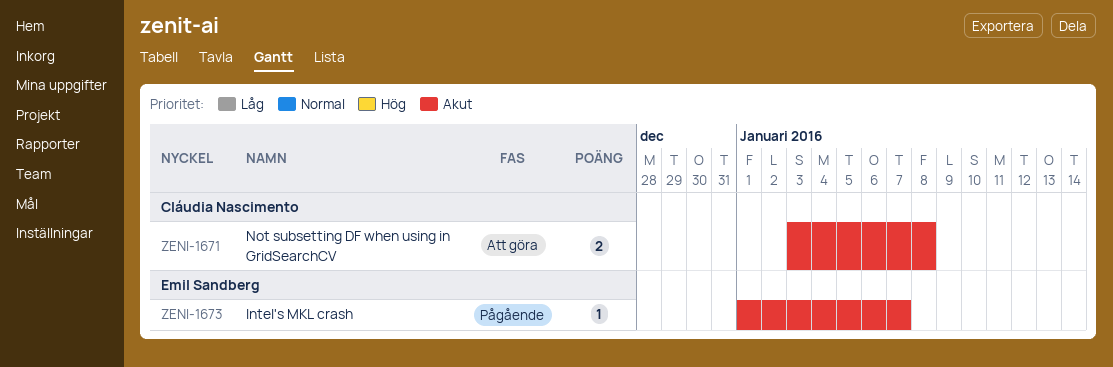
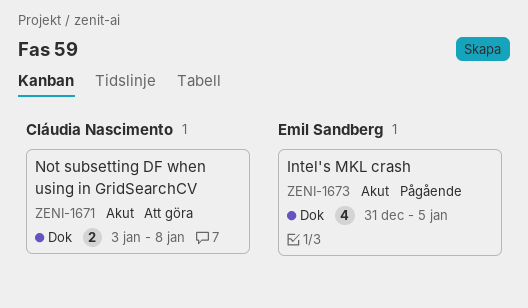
ZENI-1673, estimate: 1 -> 4
ZENI-1673, start: Jan 1 -> Dec 31
ZENI-1673, due: Jan 7 -> Jan 5

